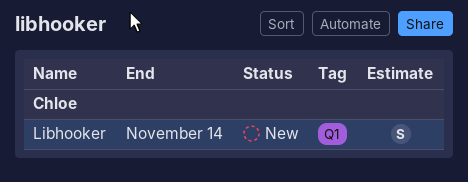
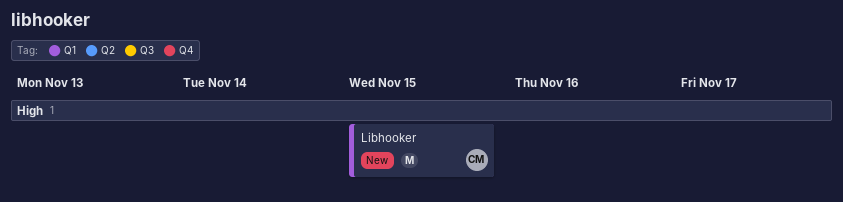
Libhooker, estimate: S -> M
Libhooker, due: Nov 14 -> Nov 15

